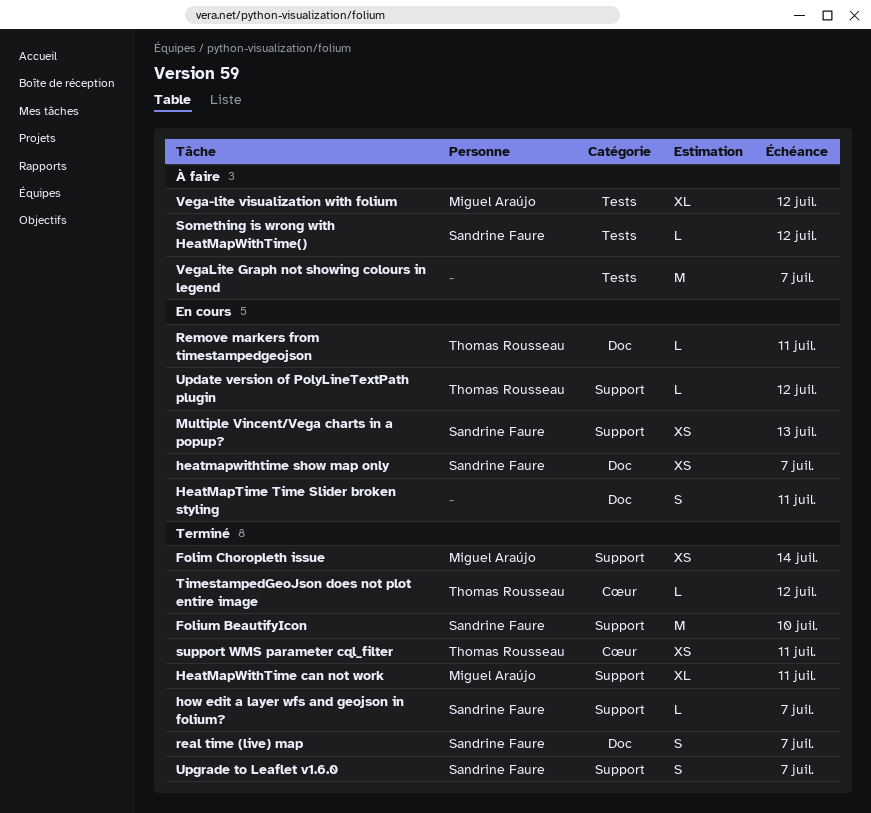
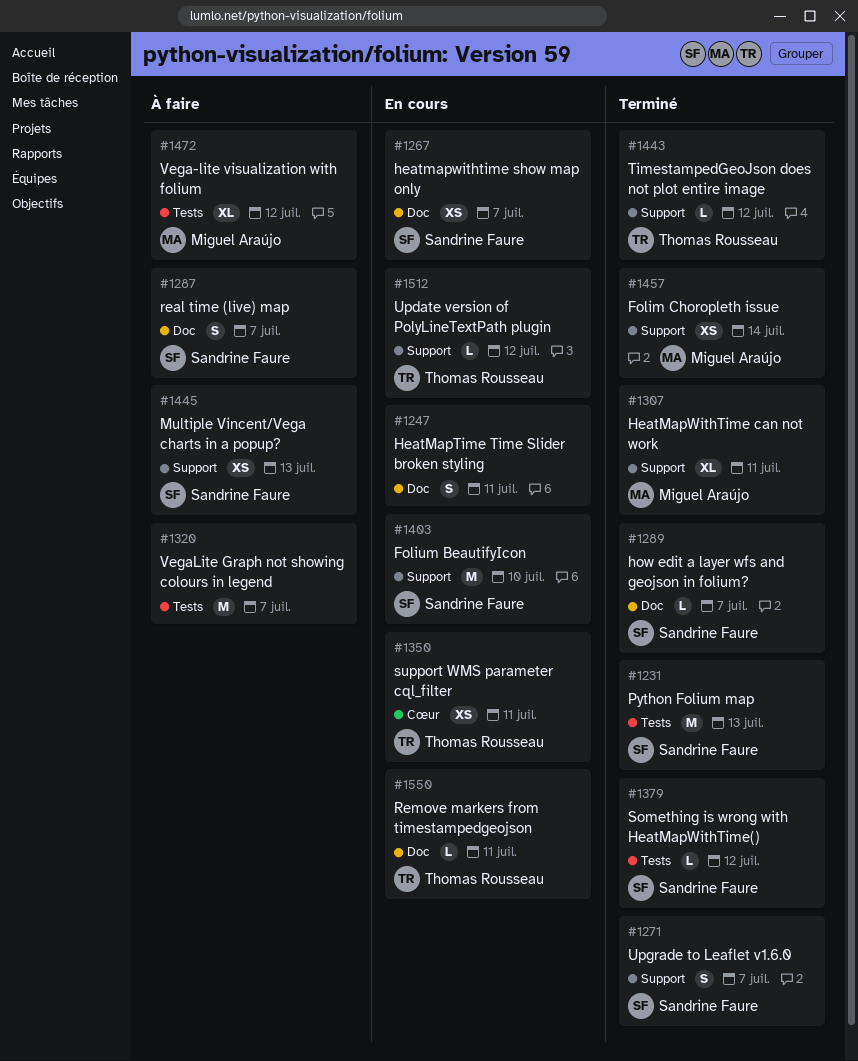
Folium BeautifyIcon, status: Terminé -> En cours
how edit a layer wfs and geojson in folium?, label: Support -> Doc
Multiple Vincent/Vega charts in a popup?, status: En cours -> À faire
Python Folium map: none -> present
real time (live) map, status: Terminé -> À faire
Something is wrong with HeatMapWithTime(), status: À faire -> Terminé
support WMS parameter cql_filter, status: Terminé -> En cours
TimestampedGeoJson does not plot entire image, label: Cœur -> Support

